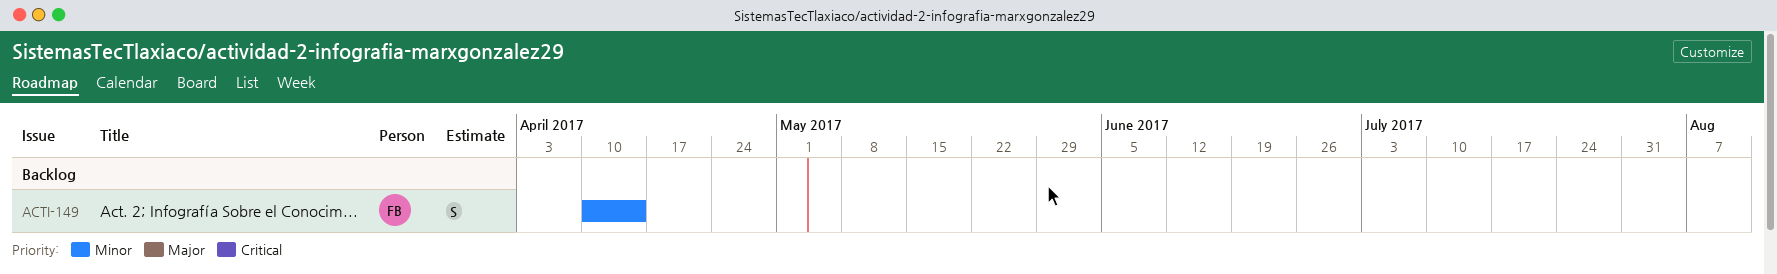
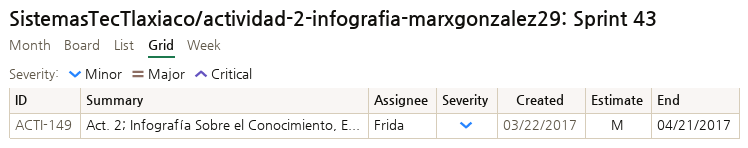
ACTI-149, estimate: S -> M
ACTI-149, due: Apr 14 -> Apr 21

